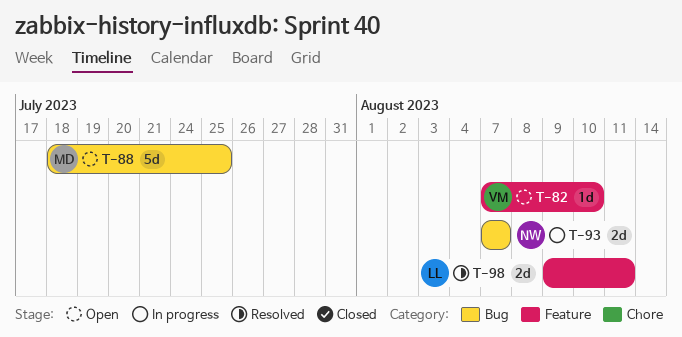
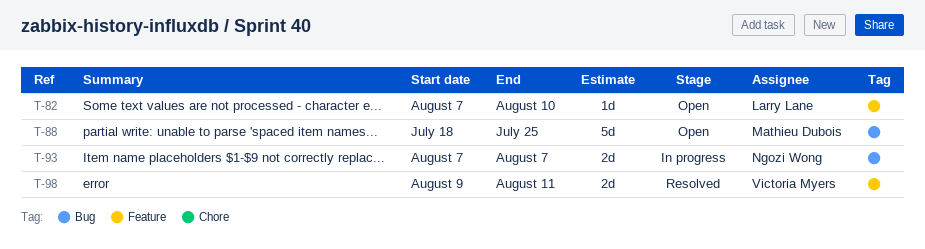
T-82, owner: Victoria Myers -> Larry Lane
T-98, owner: Larry Lane -> Victoria Myers

